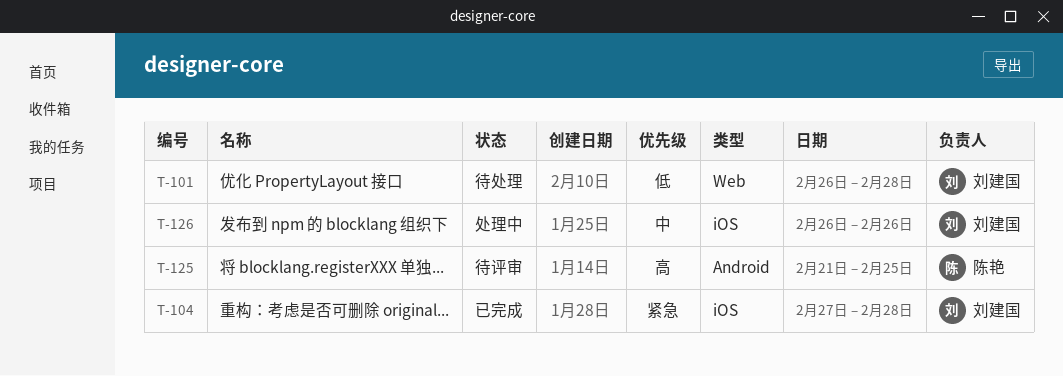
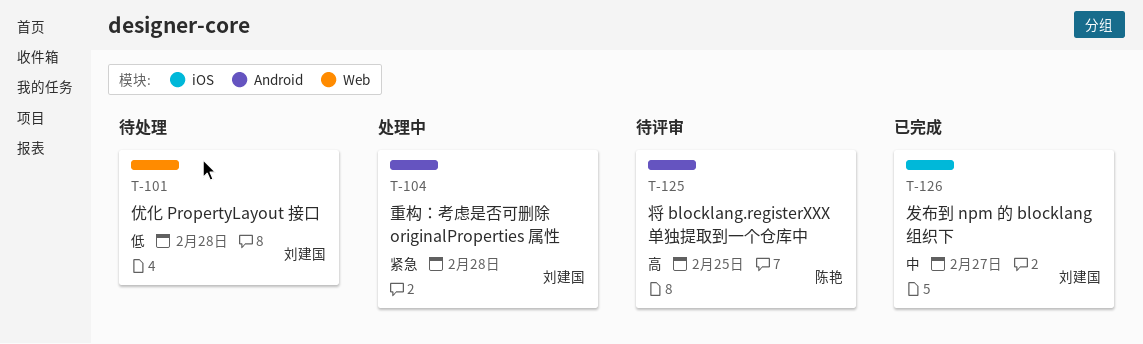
T-104, status: 已完成 -> 处理中
T-104, label: iOS -> Android
T-126, status: 处理中 -> 已完成
T-126, due: Feb 26 -> Feb 27

